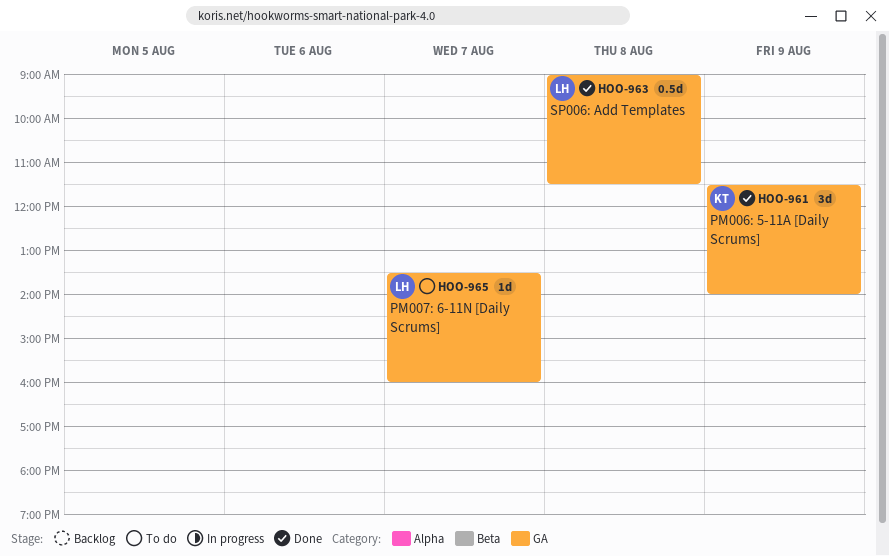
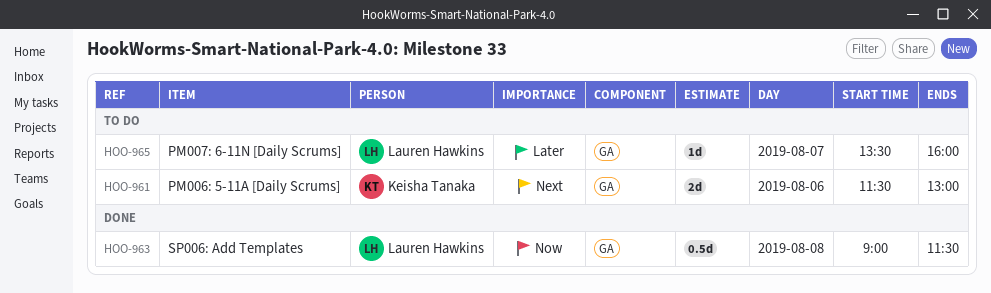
HOO-961, status: Done -> To do
HOO-961, estimate: 3d -> 2d
HOO-961, day: Aug 9 -> Aug 6
HOO-961, ends: 14:00 -> 13:00

